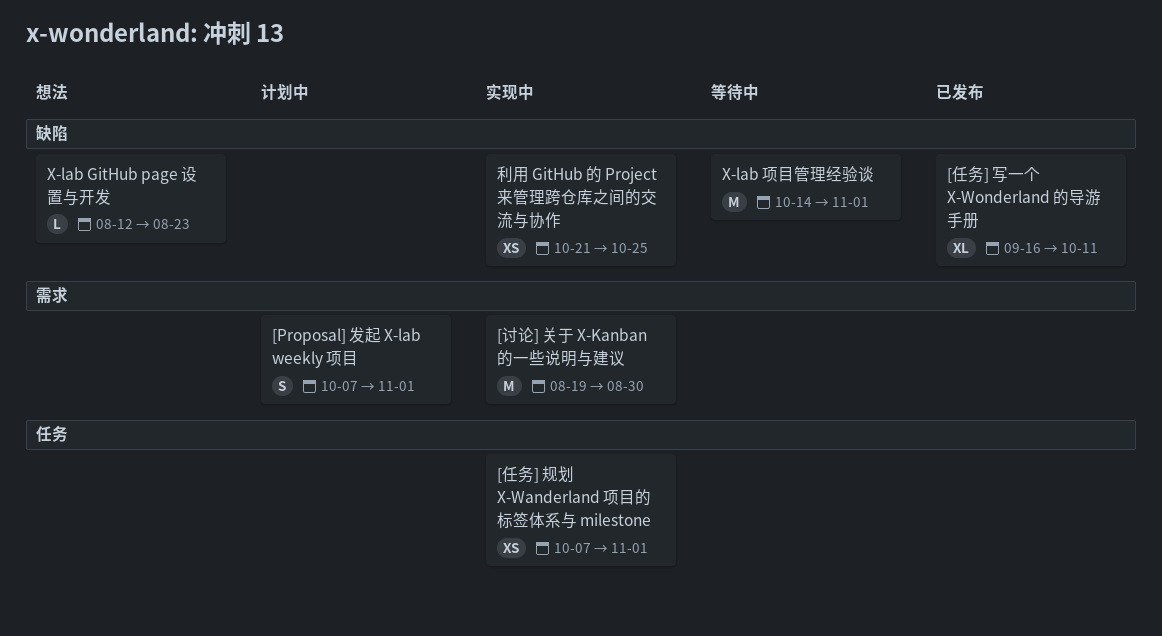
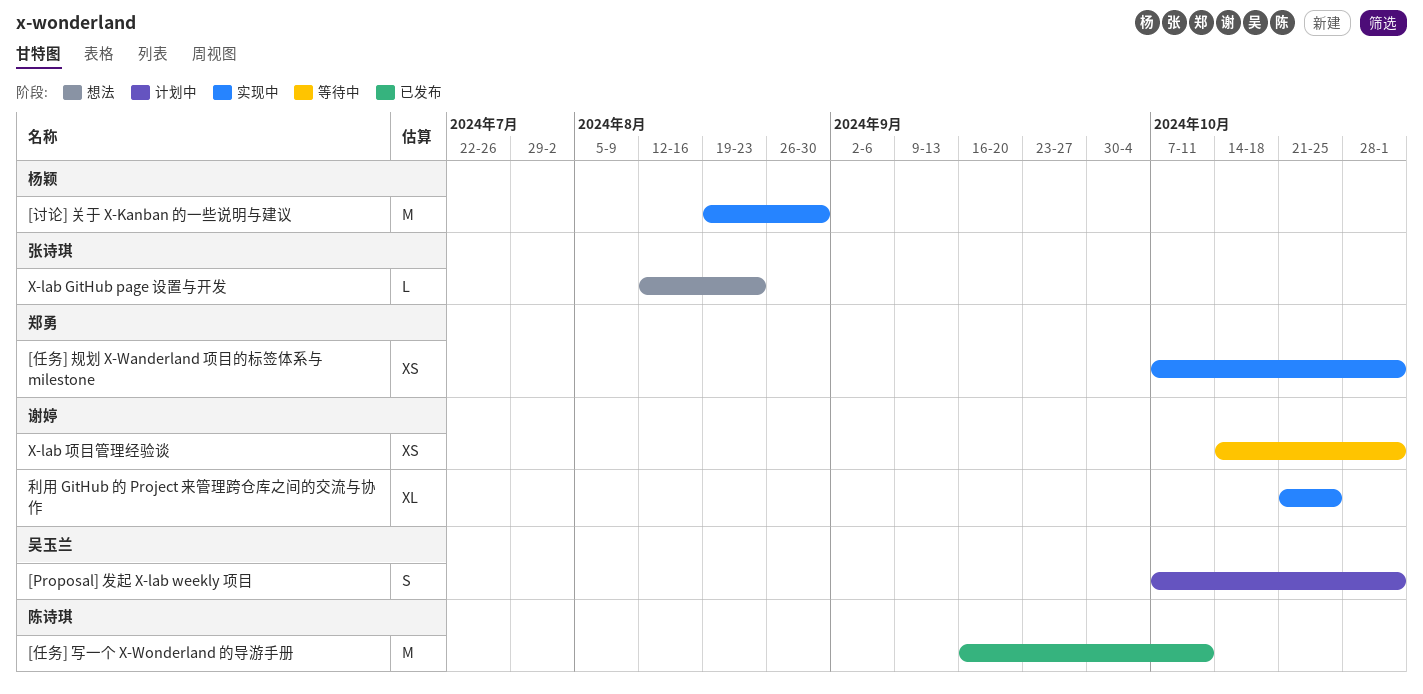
[任务] 写一个 X-Wonderland 的导游手册, estimate: XL -> M
X-lab 项目管理经验谈, estimate: M -> XS
利用 GitHub 的 Project 来管理跨仓库之间的交流与协作, estimate: XS -> XL

